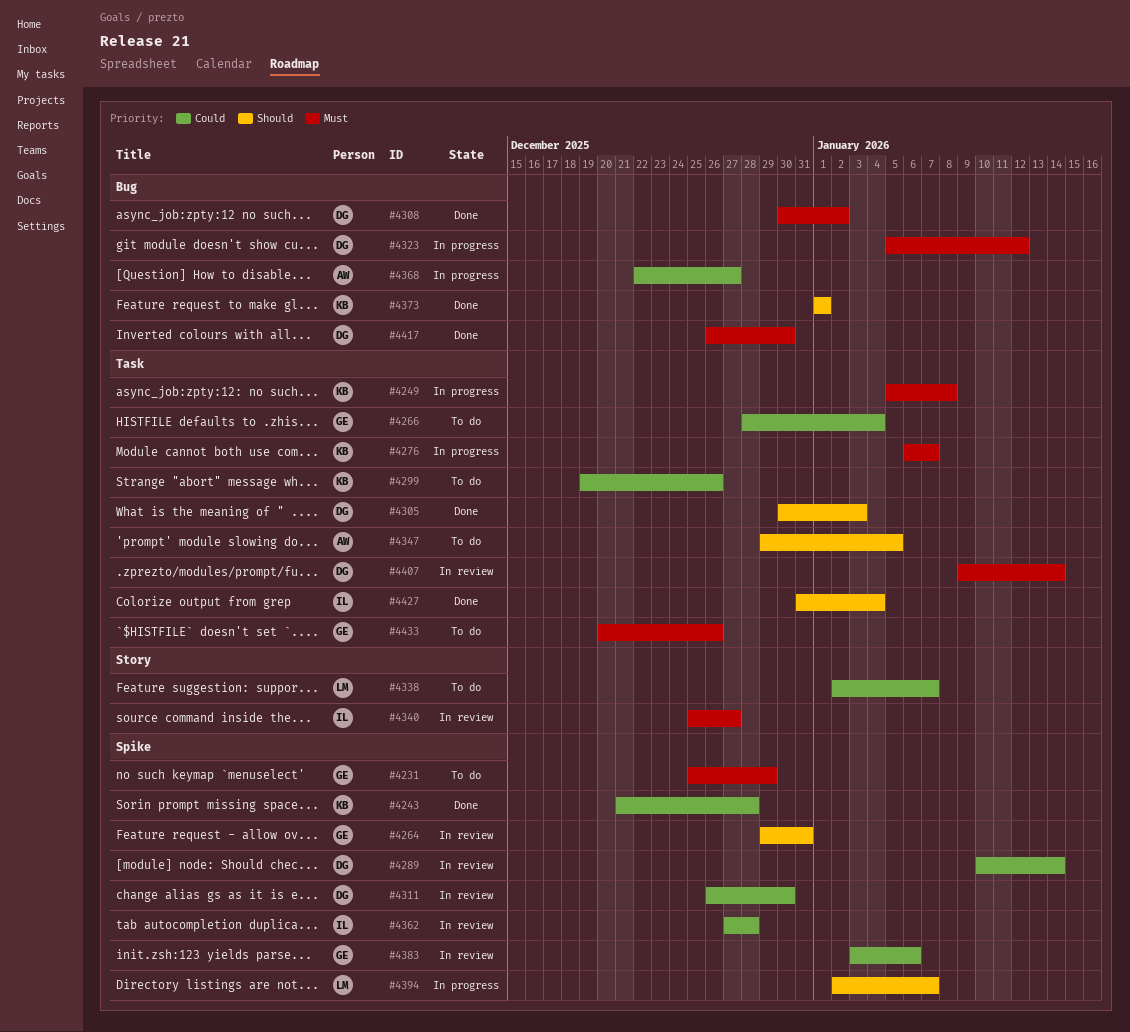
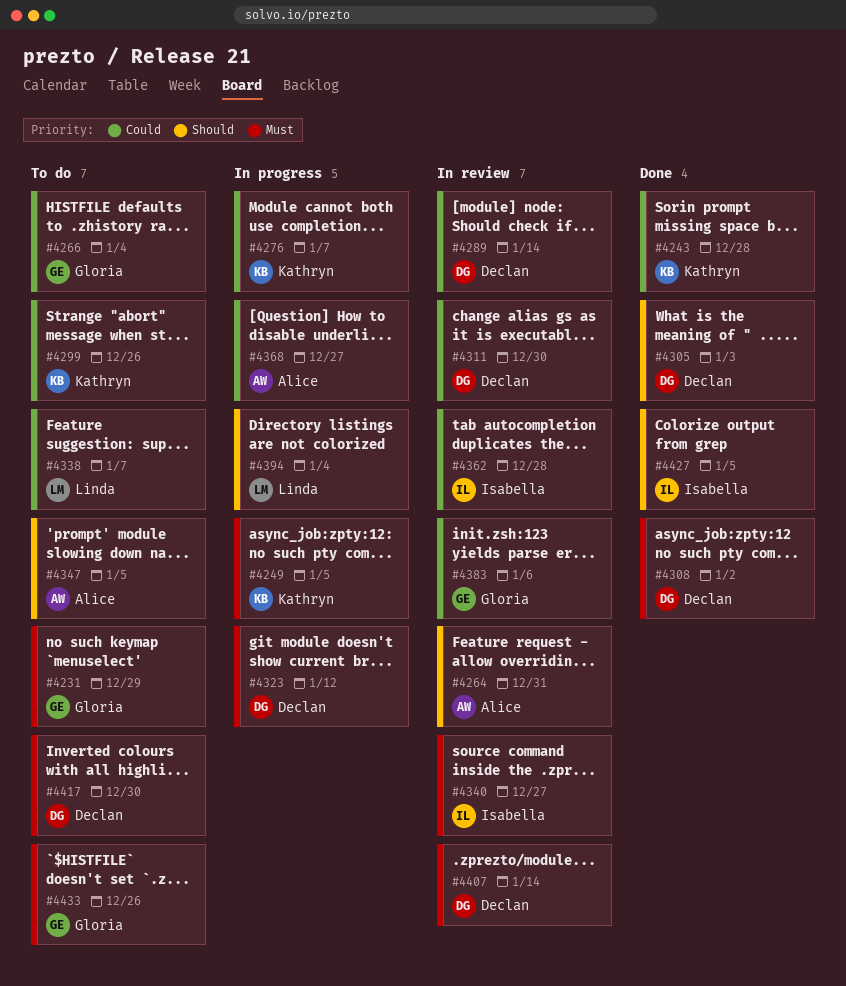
#4249, due: Jan 8 -> Jan 5
#4264, owner: Gloria -> Alice
#4276, priority: Must -> Could
#4373: present -> none
#4394, due: Jan 7 -> Jan 4
#4417, status: Done -> To do
#4427, due: Jan 4 -> Jan 5

